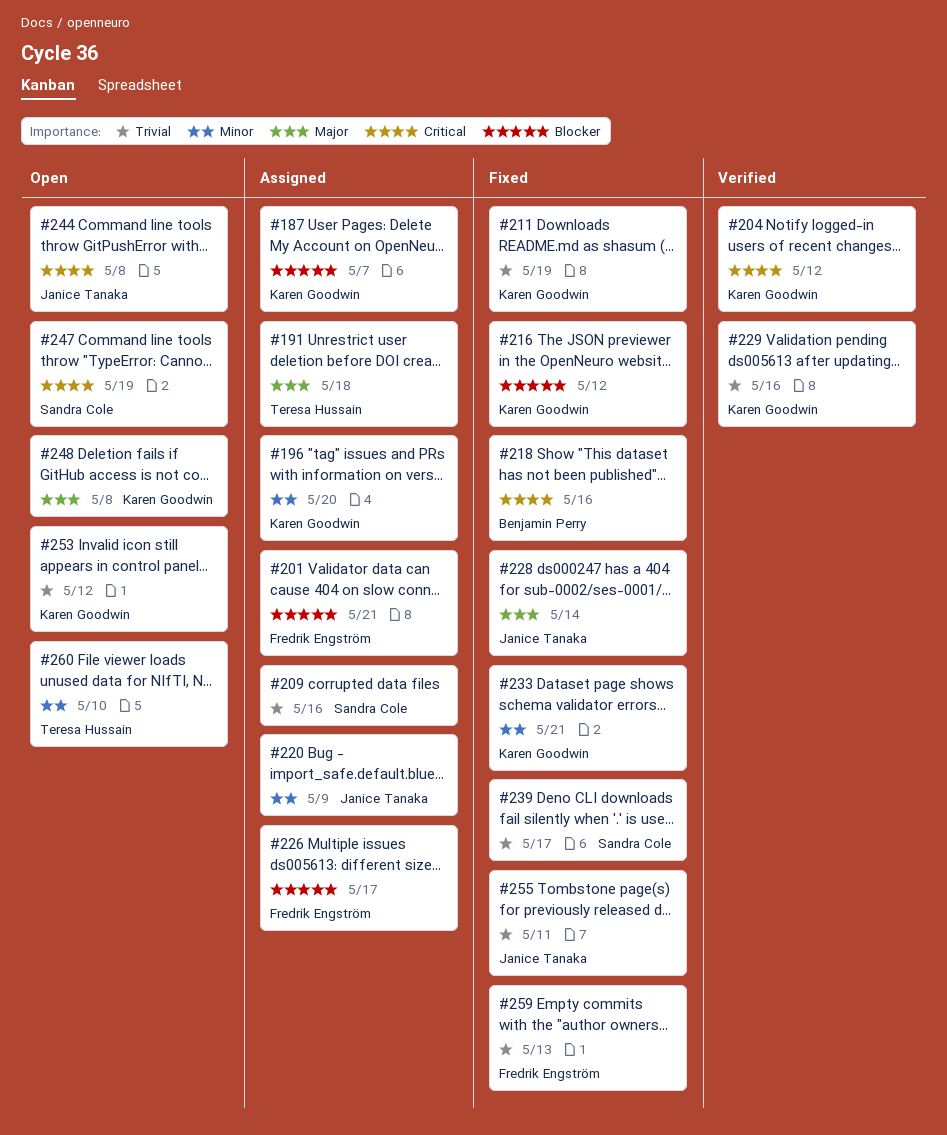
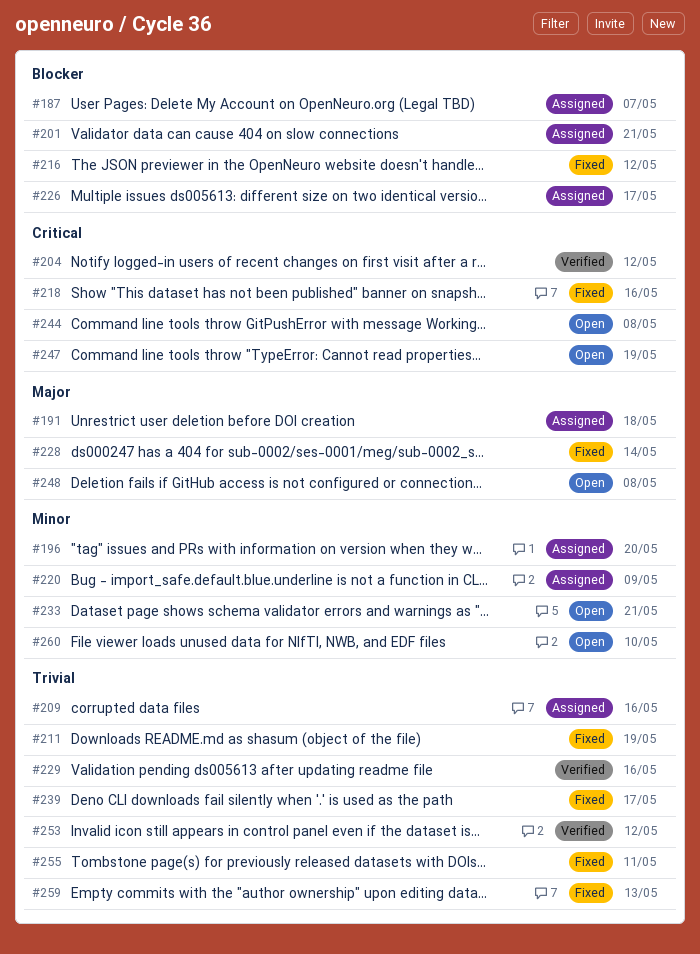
#233, status: Fixed -> Open
#253, status: Open -> Verified

